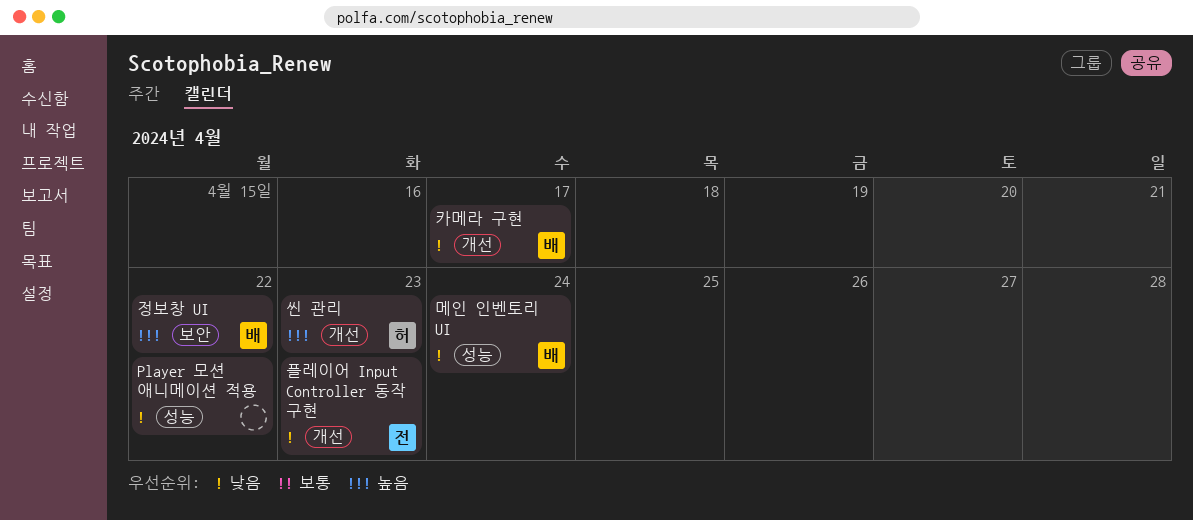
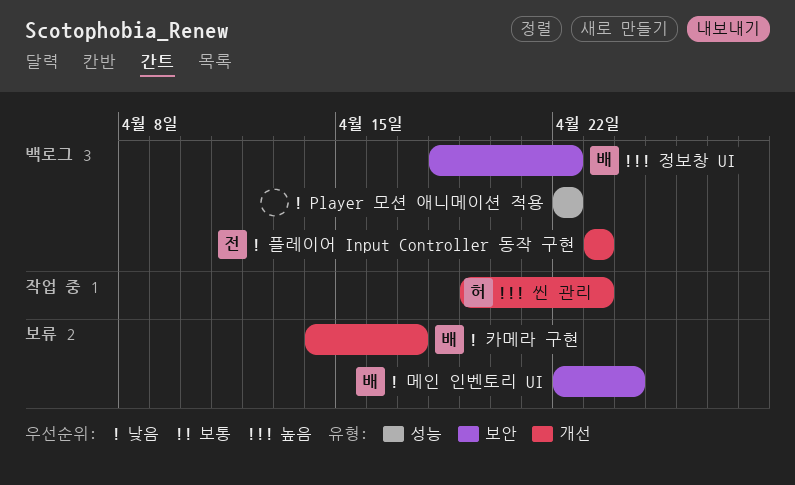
메인 인벤토리 UI, label: 성능 -> 보안

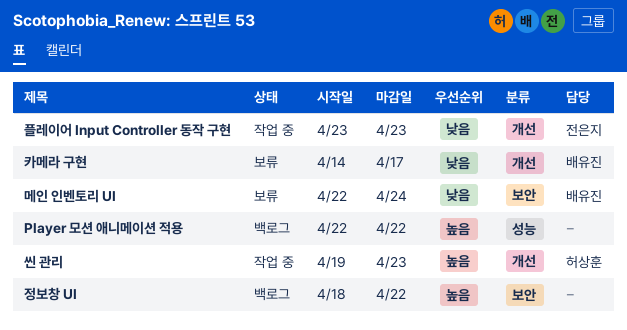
Player 모션 애니메이션 적용, priority: 낮음 -> 높음
정보창 UI, owner: 배유진 -> none
플레이어 Input Controller 동작 구현, status: 백로그 -> 작업 중

